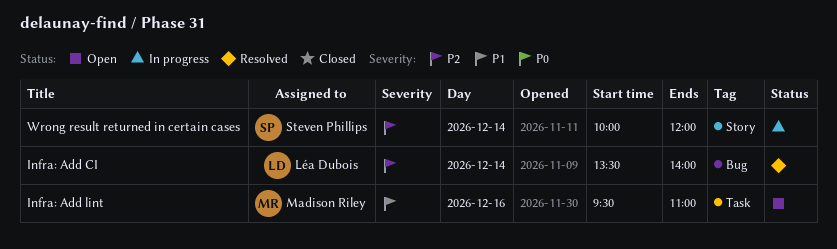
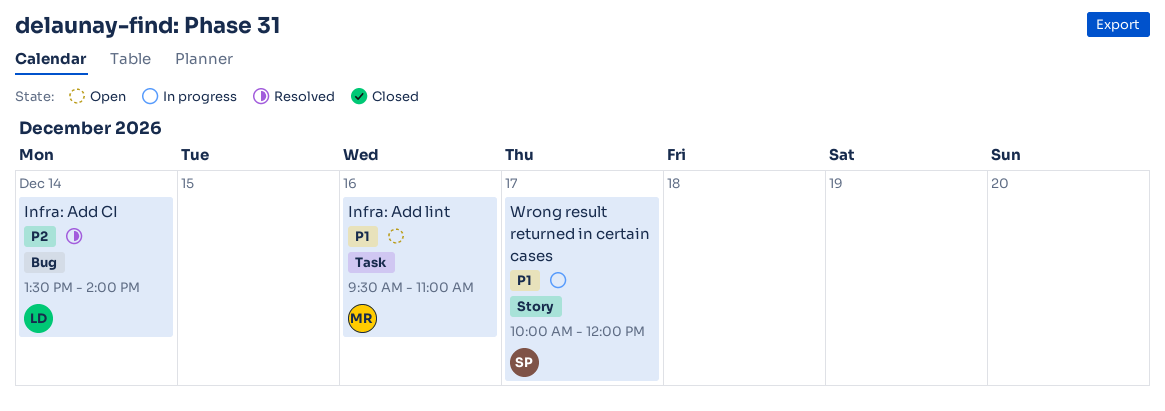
Wrong result returned in certain cases, priority: P2 -> P1
Wrong result returned in certain cases, day: Dec 14 -> Dec 17

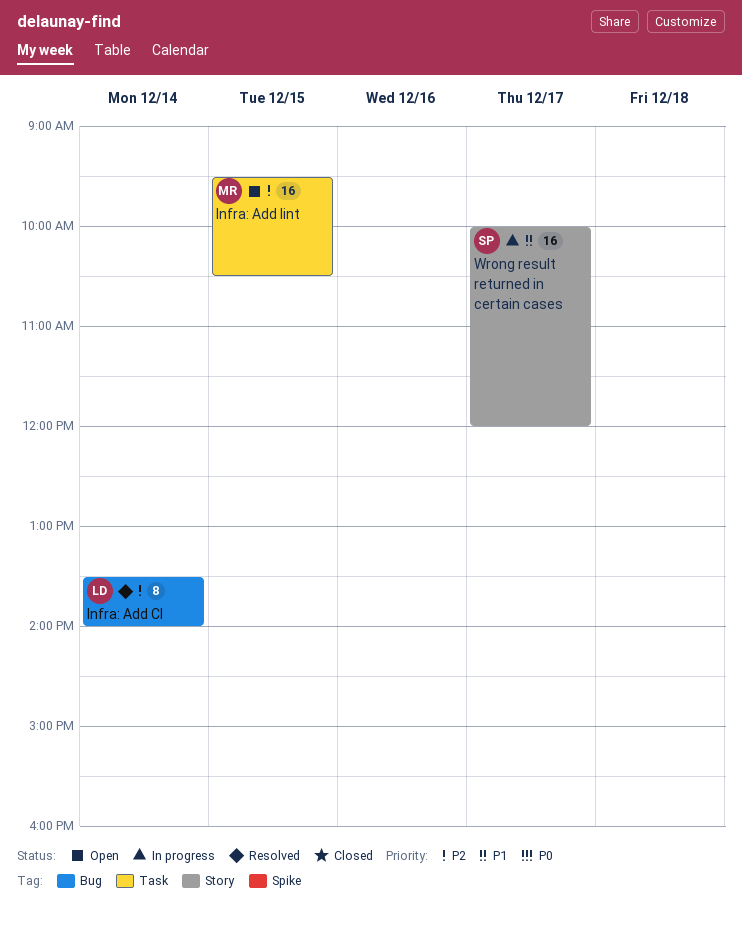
Infra: Add lint, priority: P1 -> P2
Infra: Add lint, day: Dec 16 -> Dec 15
Infra: Add lint, ends: 11:00 -> 10:30

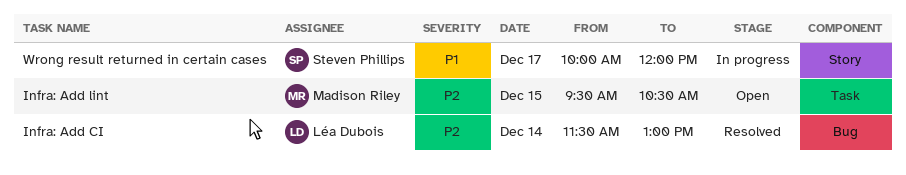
Infra: Add CI, begins: 13:30 -> 11:30
Infra: Add CI, ends: 14:00 -> 13:00

